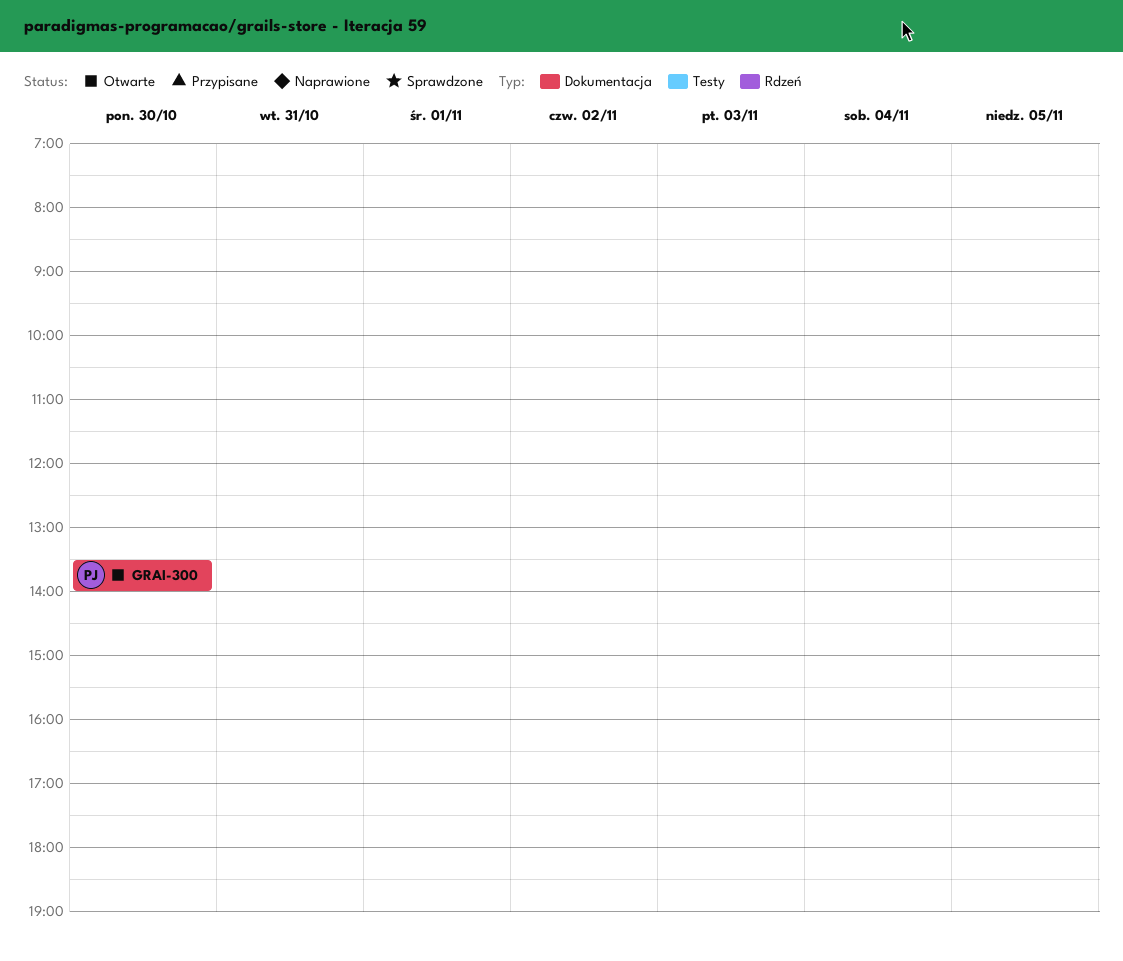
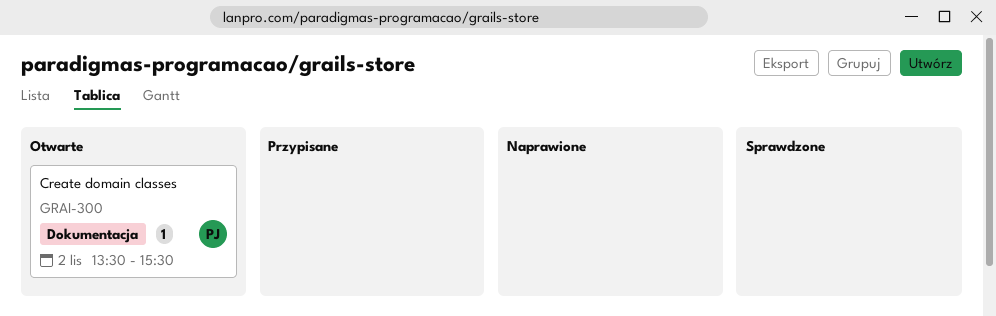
GRAI-300, day: Oct 30 -> Nov 2
GRAI-300, ends: 14:00 -> 15:30

